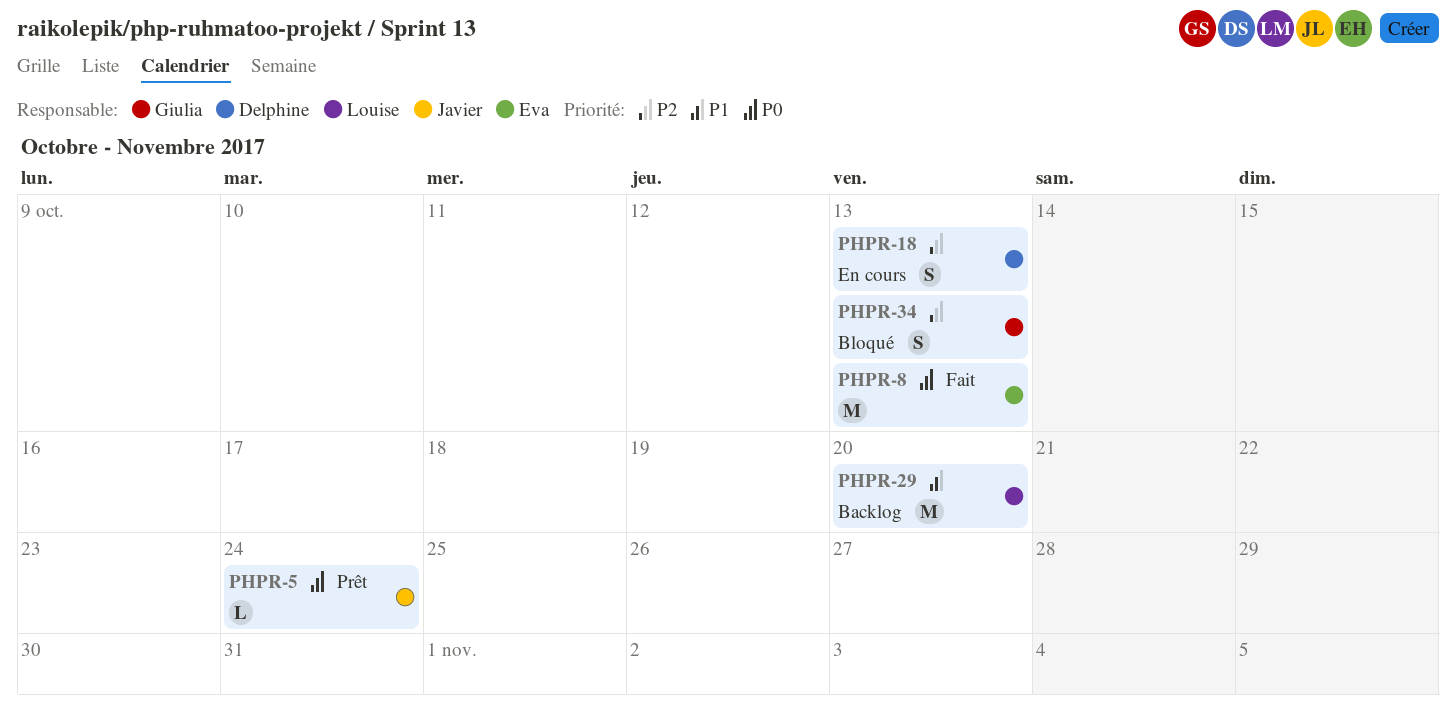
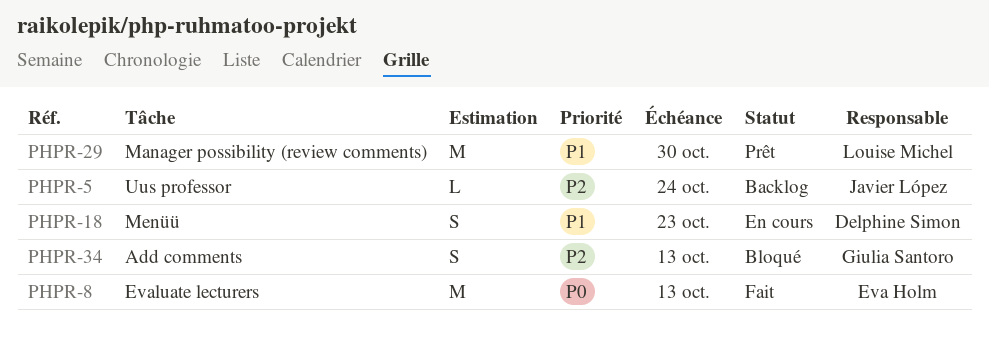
PHPR-5, status: Prêt -> Backlog
PHPR-5, priority: P0 -> P2
PHPR-18, priority: P2 -> P1
PHPR-18, due: Oct 13 -> Oct 23
PHPR-29, status: Backlog -> Prêt
PHPR-29, due: Oct 20 -> Oct 30

